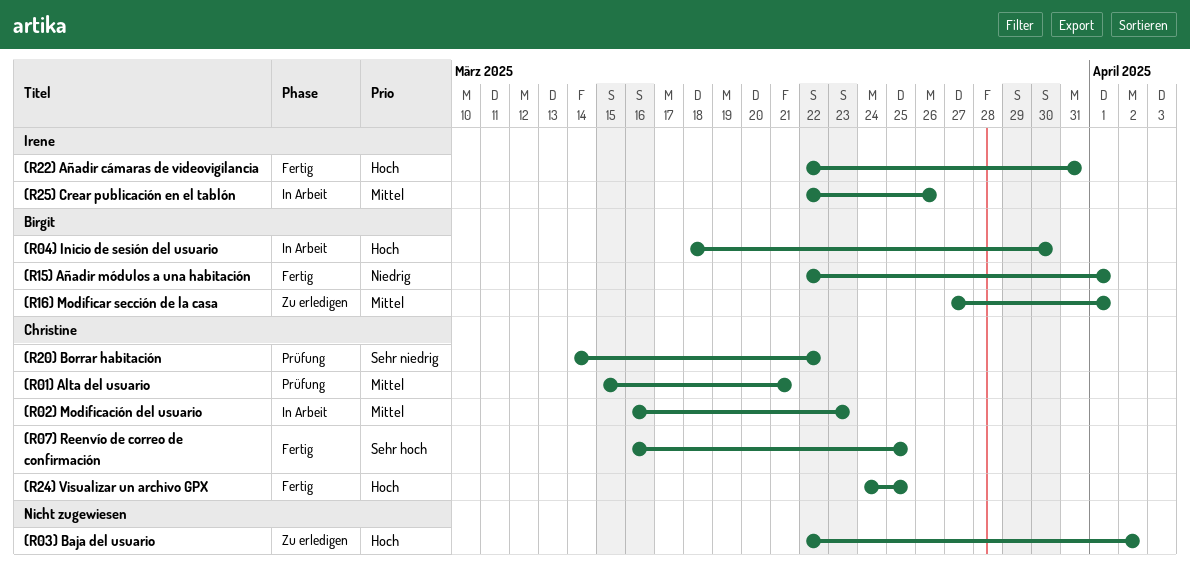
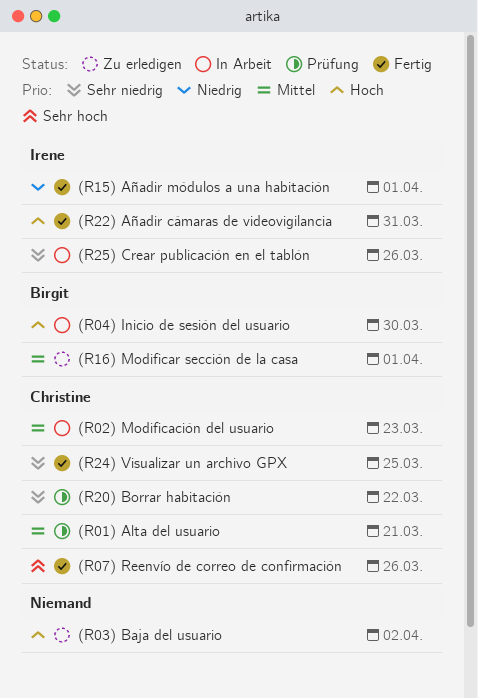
(R07) Reenvío de correo de confirmación, due: Mar 25 -> Mar 26
(R15) Añadir módulos a una habitación, owner: Birgit -> Irene
(R24) Visualizar un archivo GPX, priority: Hoch -> Sehr niedrig
(R25) Crear publicación en el tablón, priority: Mittel -> Sehr niedrig

